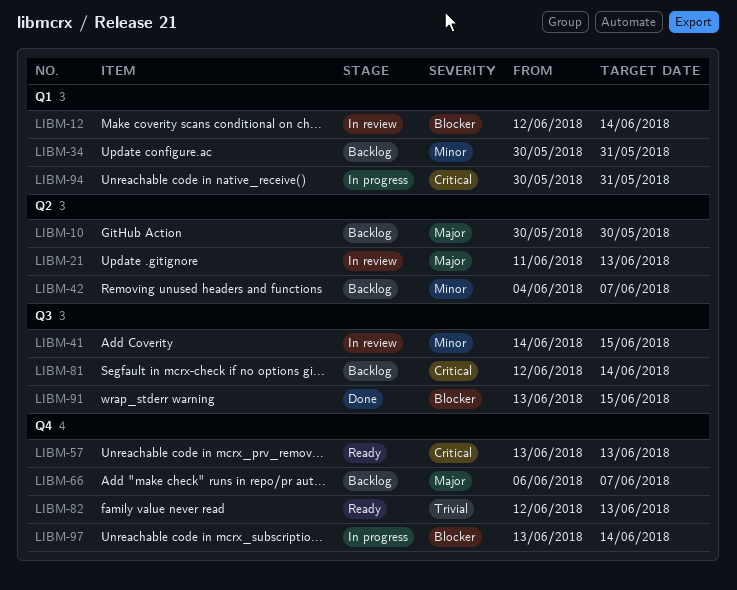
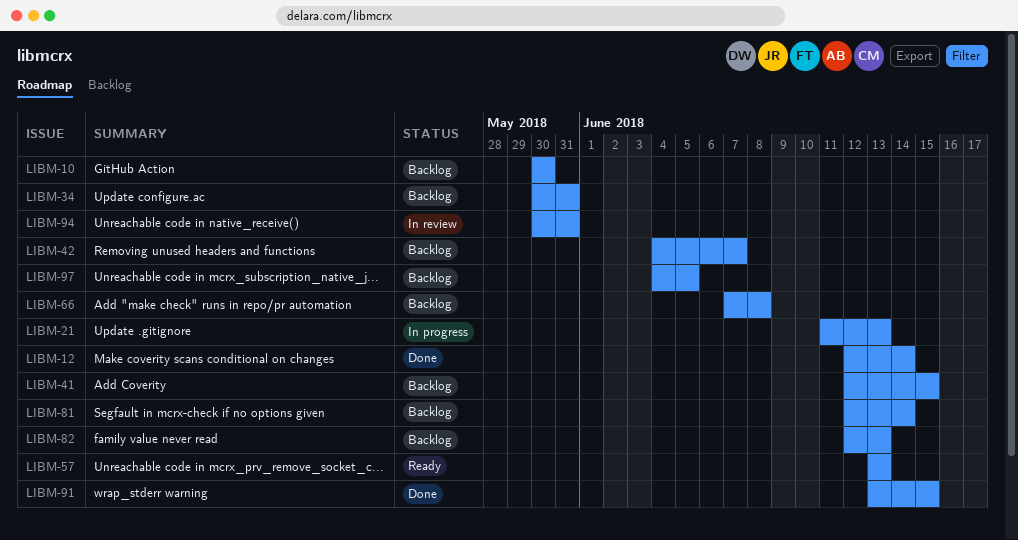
LIBM-12, status: In review -> Done
LIBM-21, status: In review -> In progress
LIBM-41, status: In review -> Backlog
LIBM-41, start: Jun 14 -> Jun 12
LIBM-66, start: Jun 6 -> Jun 7
LIBM-66, due: Jun 7 -> Jun 8
LIBM-82, status: Ready -> Backlog
LIBM-94, status: In progress -> In review
LIBM-97, status: In progress -> Backlog
LIBM-97, start: Jun 13 -> Jun 4
LIBM-97, due: Jun 14 -> Jun 5

